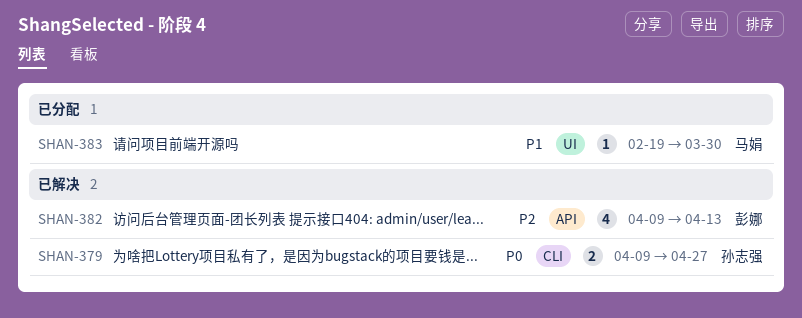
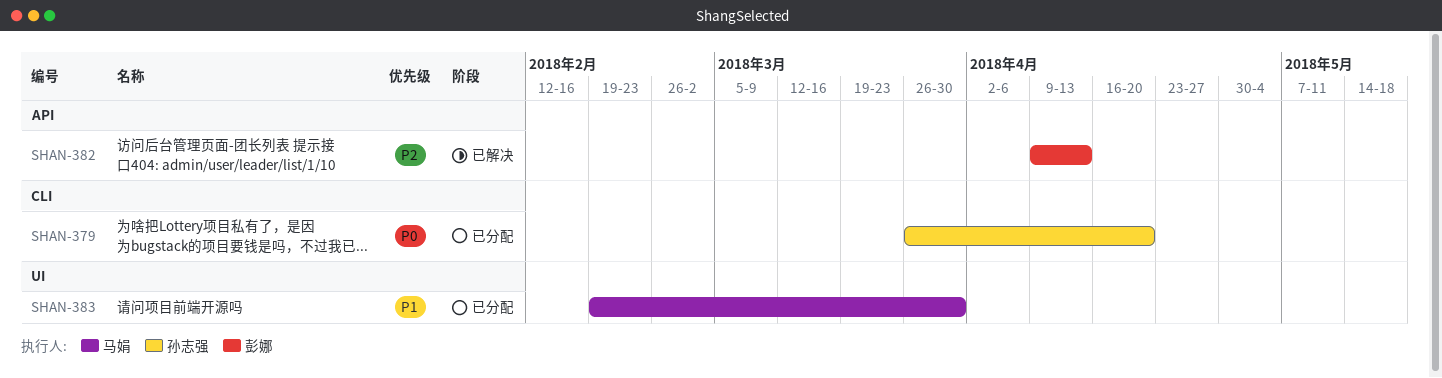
SHAN-379, status: 已解决 -> 已分配
SHAN-379, start: Apr 9 -> Mar 26
SHAN-379, due: Apr 27 -> Apr 20

